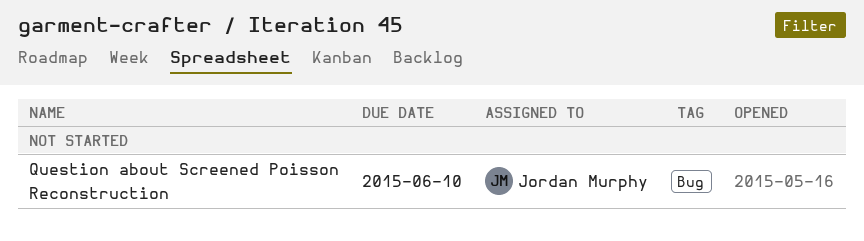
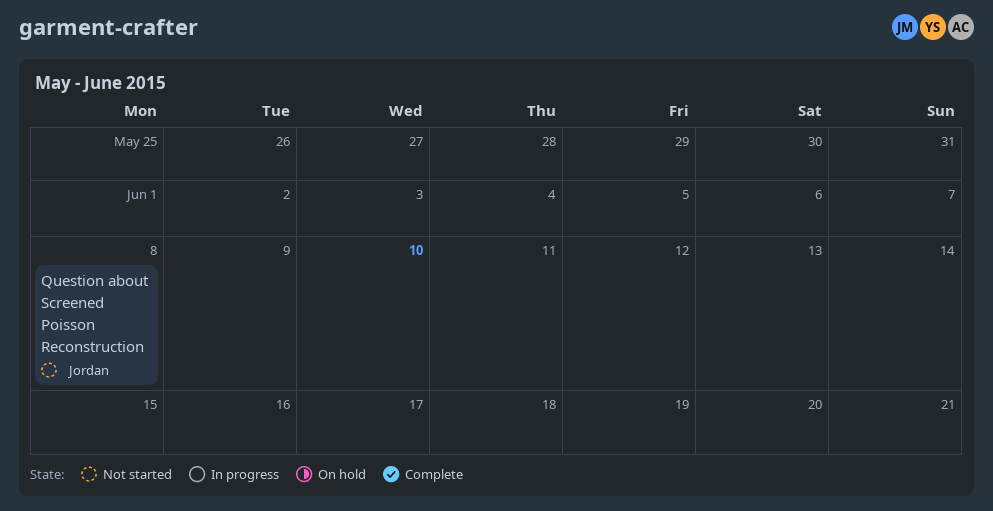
Question about Screened Poisson Reconstruction, due: Jun 10 -> Jun 8

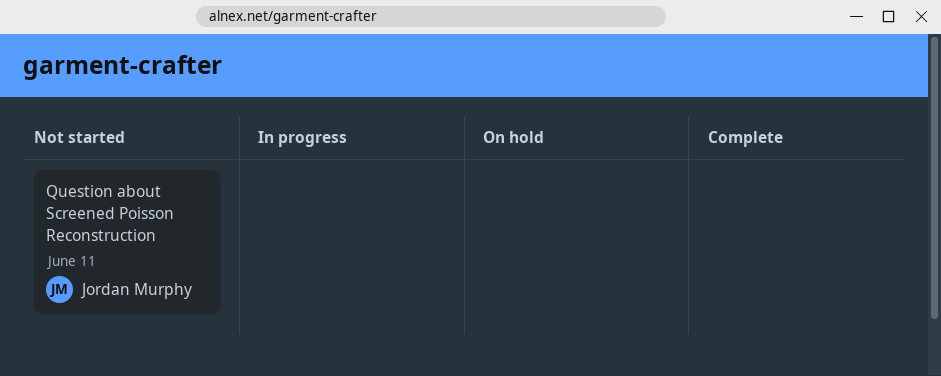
Question about Screened Poisson Reconstruction, due: Jun 8 -> Jun 11

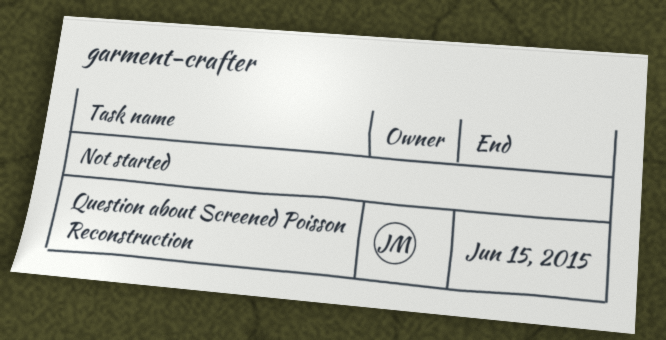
Question about Screened Poisson Reconstruction, due: Jun 11 -> Jun 15

